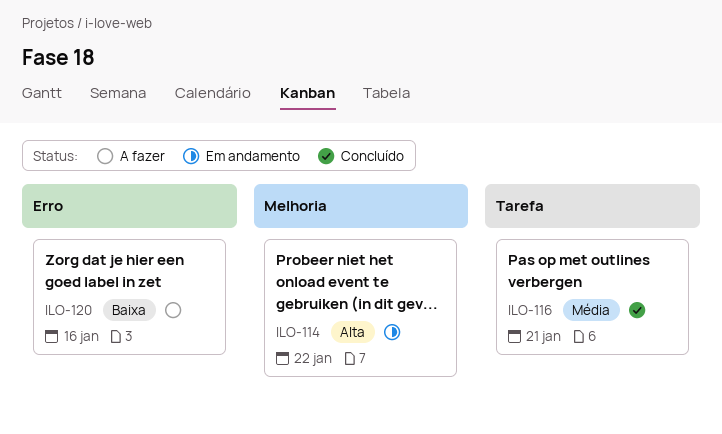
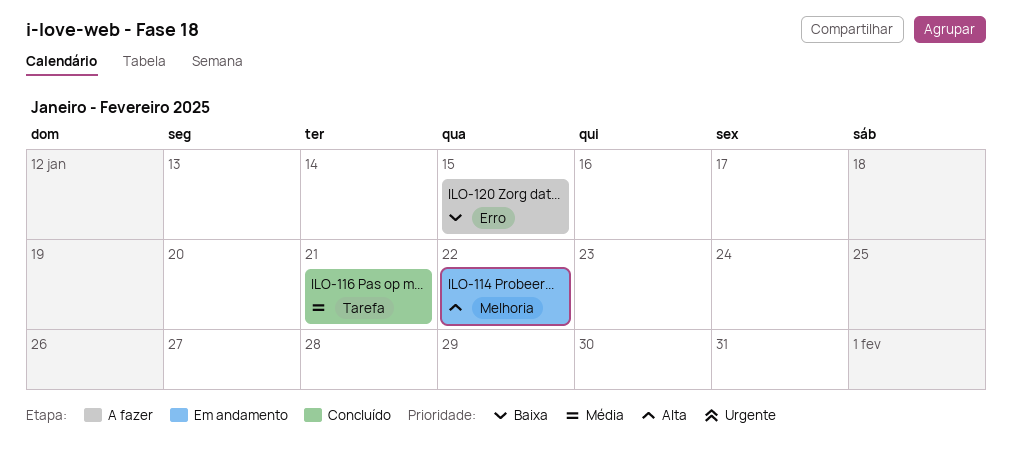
ILO-120, due: Jan 16 -> Jan 15

